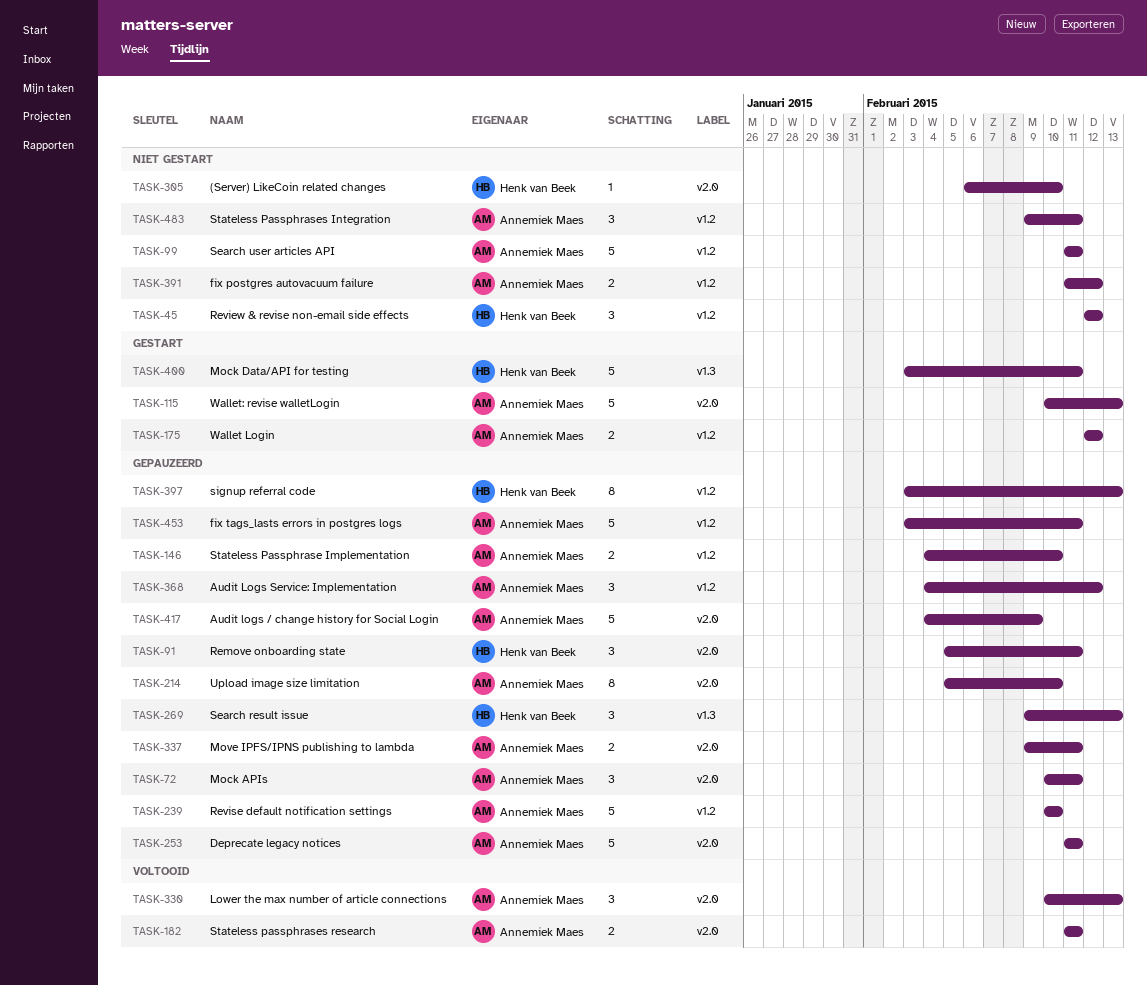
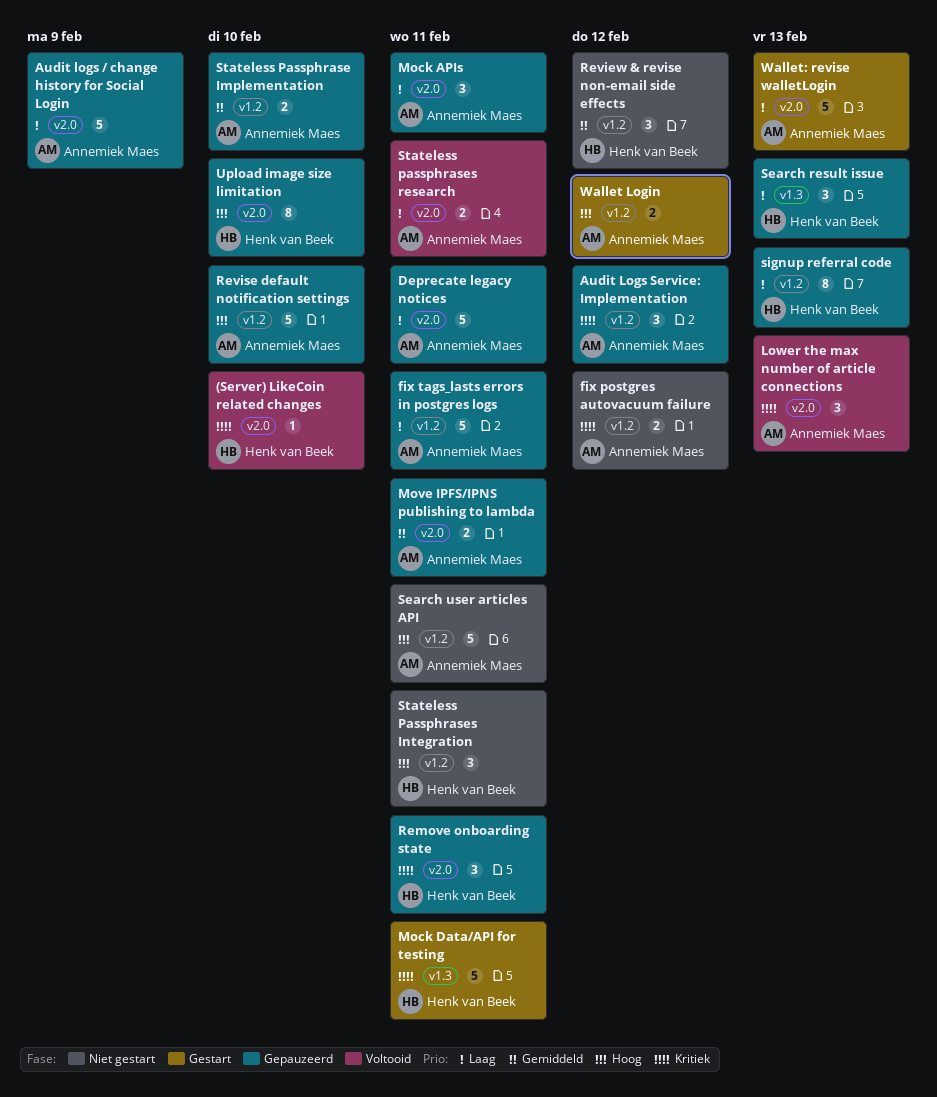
(Server) LikeCoin related changes, status: Niet gestart -> Voltooid
Stateless Passphrases Integration, owner: Annemiek Maes -> Henk van Beek
Upload image size limitation, owner: Annemiek Maes -> Henk van Beek

